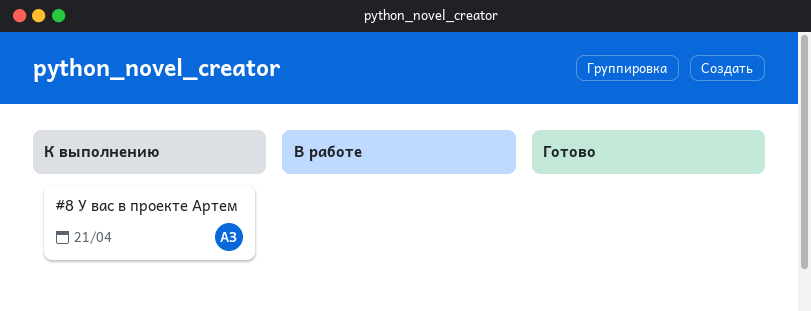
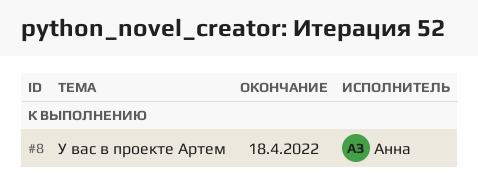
#8, due: Apr 21 -> Apr 18

